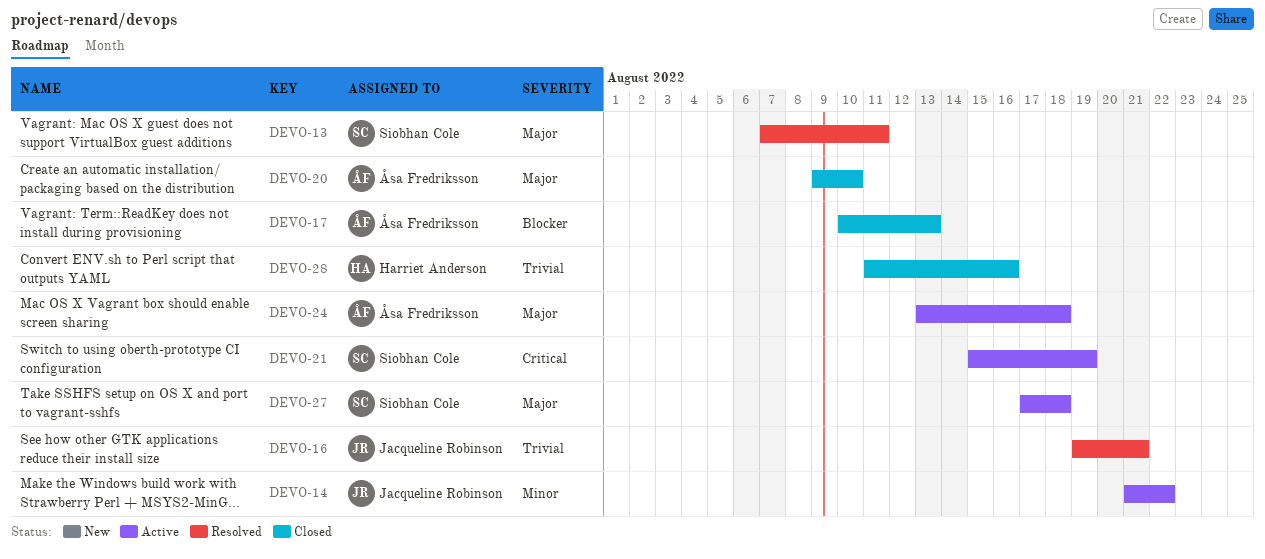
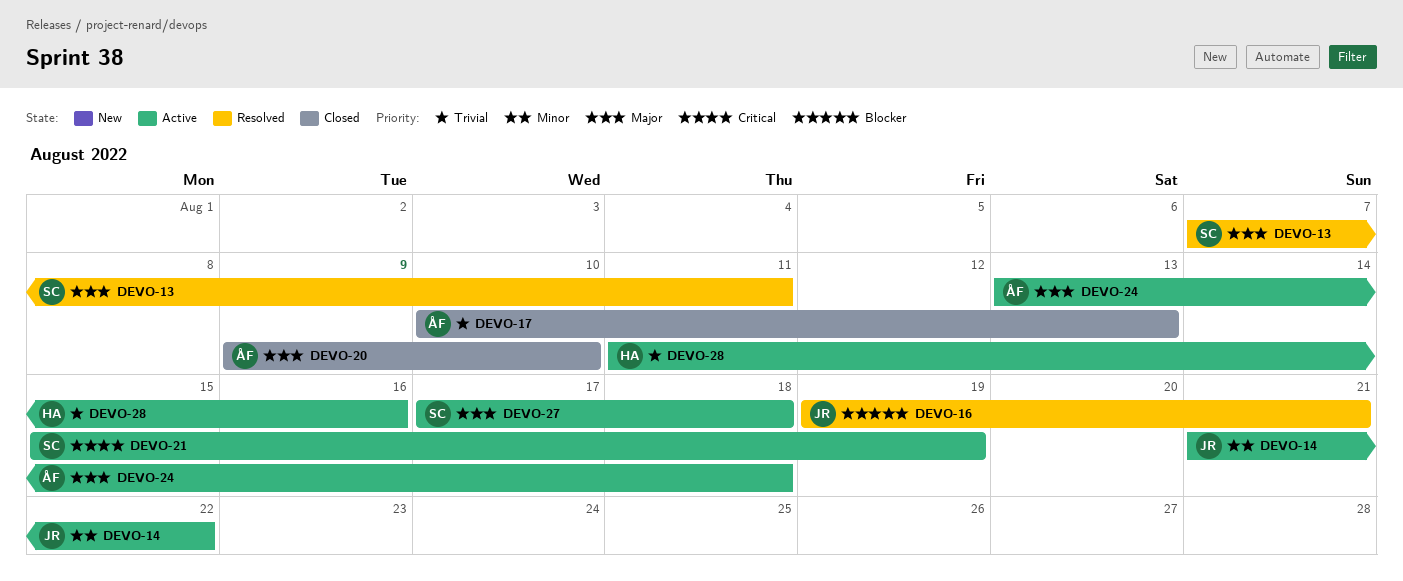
DEVO-16, priority: Trivial -> Blocker
DEVO-17, priority: Blocker -> Trivial
DEVO-28, status: Closed -> Active

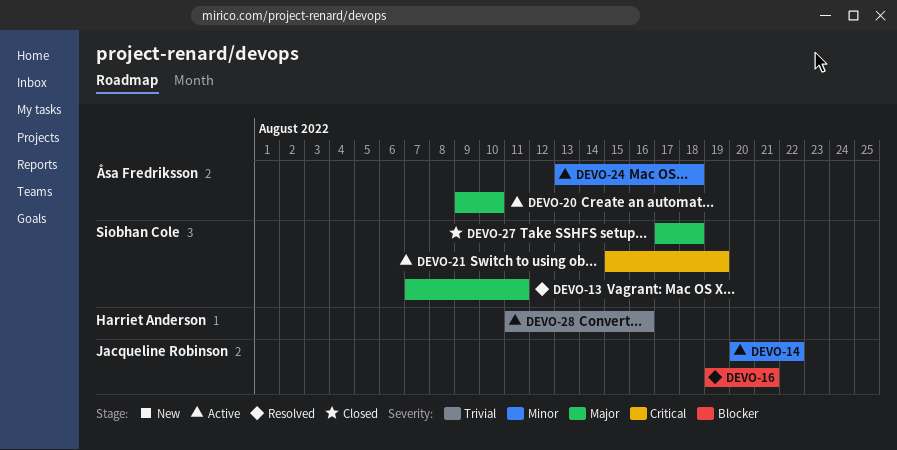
DEVO-14, start: Aug 21 -> Aug 20
DEVO-17: present -> none
DEVO-20, status: Closed -> Active
DEVO-24, priority: Major -> Minor
DEVO-27, status: Active -> Closed

